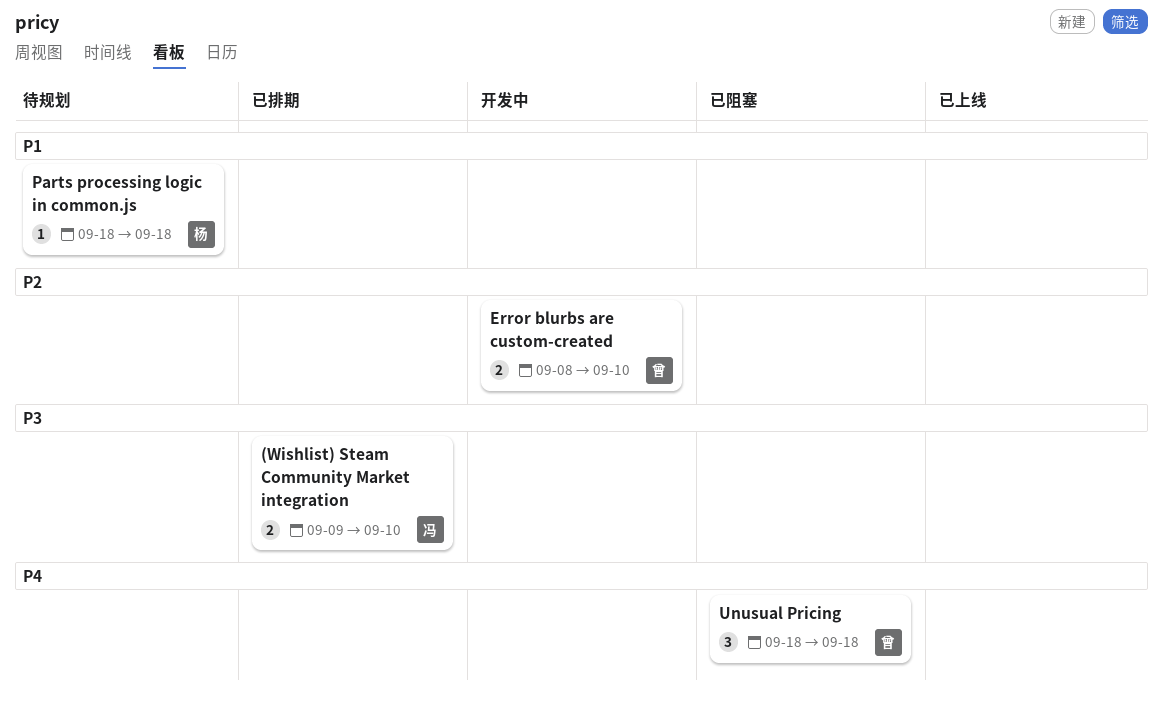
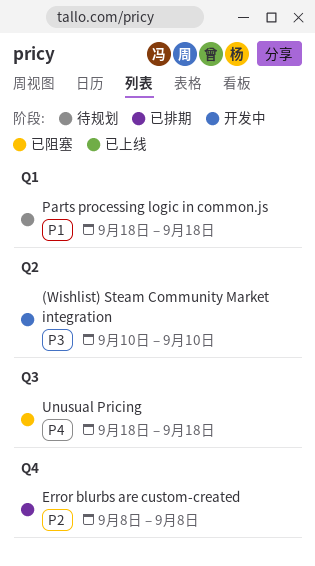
(Wishlist) Steam Community Market integration, status: 已排期 -> 开发中
(Wishlist) Steam Community Market integration, start: Sep 9 -> Sep 10
Error blurbs are custom-created, status: 开发中 -> 已排期
Error blurbs are custom-created, due: Sep 10 -> Sep 8

